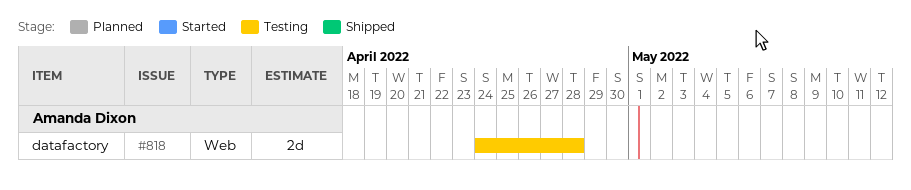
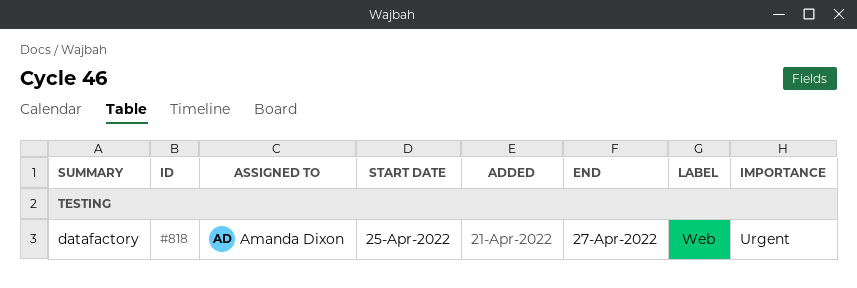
#818, start: Apr 24 -> Apr 25
#818, due: Apr 28 -> Apr 27

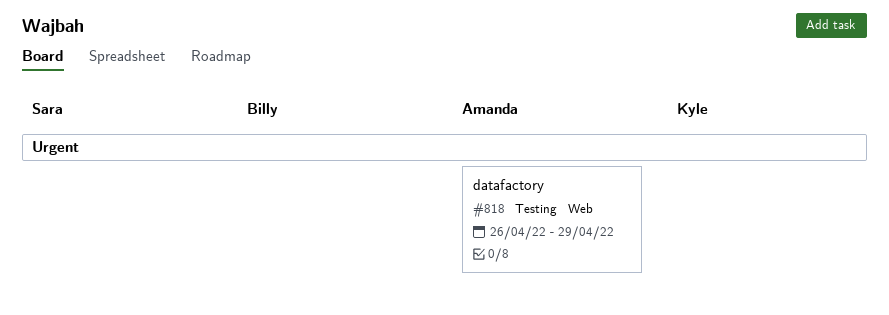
#818, start: Apr 25 -> Apr 26
#818, due: Apr 27 -> Apr 29

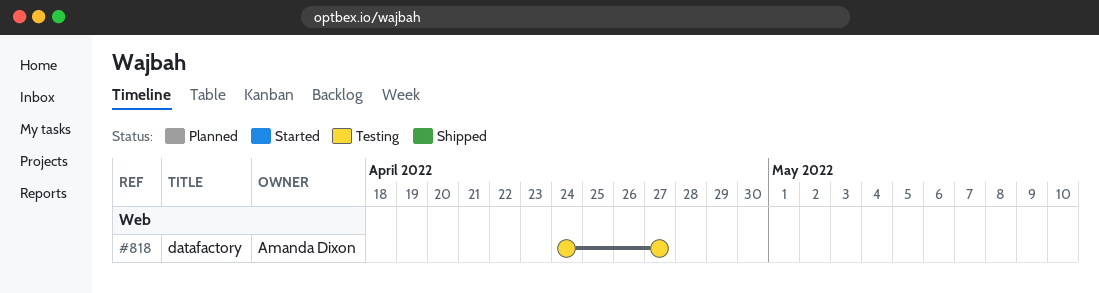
#818, start: Apr 26 -> Apr 24
#818, due: Apr 29 -> Apr 27

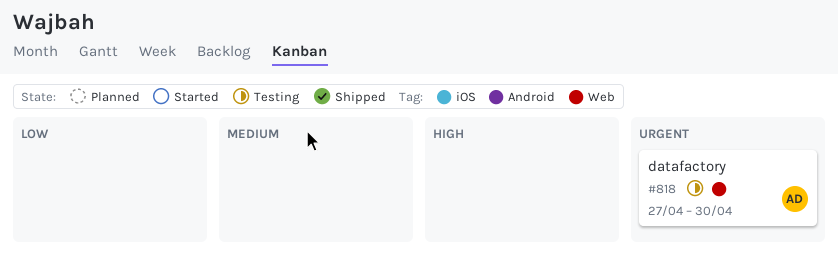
#818, start: Apr 24 -> Apr 27
#818, due: Apr 27 -> Apr 30

